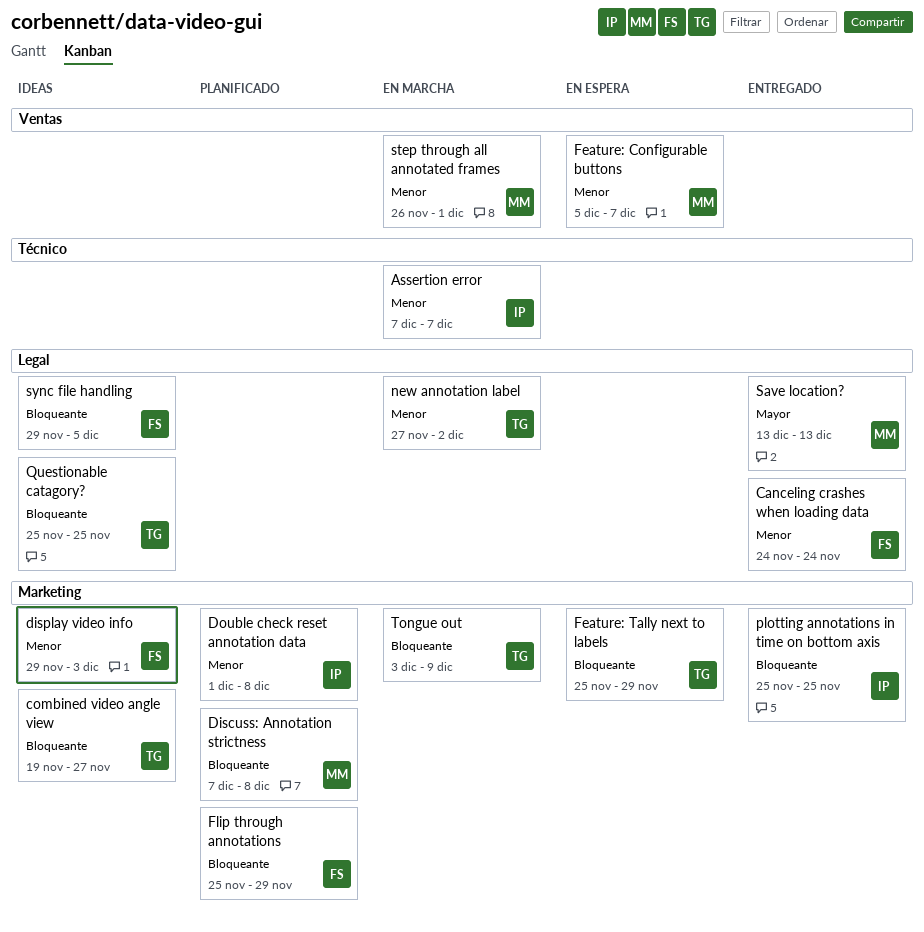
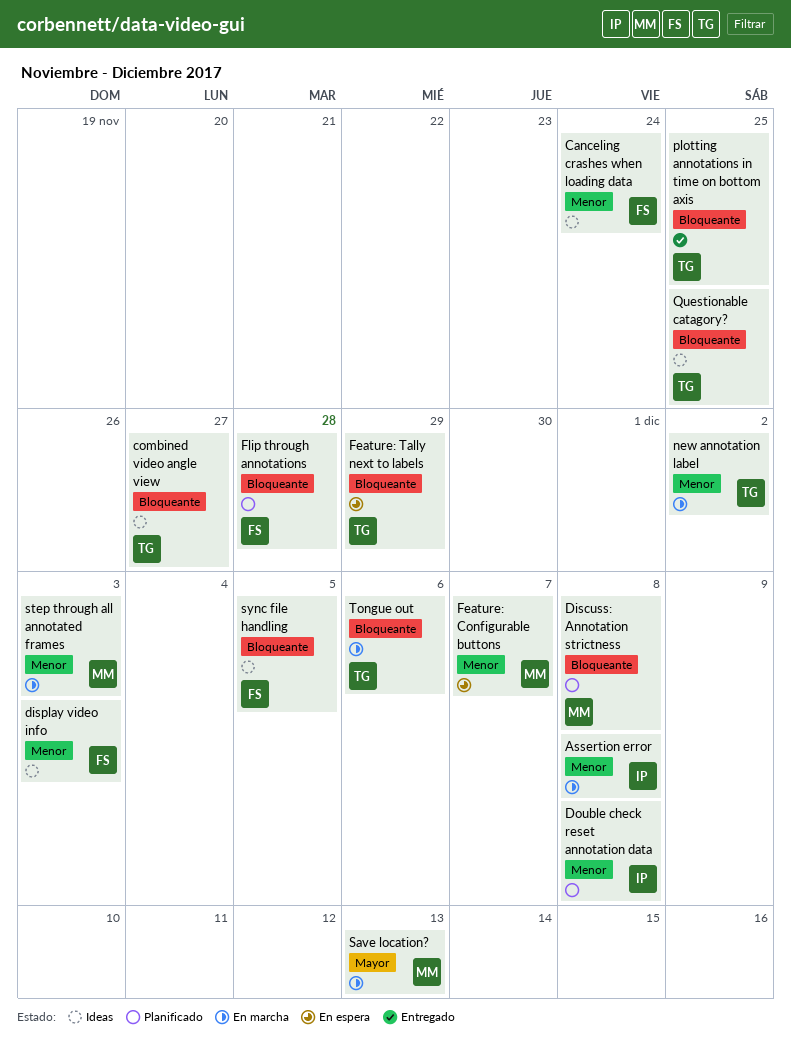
Assertion error, due: Dec 7 -> Dec 8
Canceling crashes when loading data, status: Entregado -> Ideas
Flip through annotations, due: Nov 29 -> Nov 28
plotting annotations in time on bottom axis, owner: IP -> TG
Save location?, status: Entregado -> En marcha
step through all annotated frames, due: Dec 1 -> Dec 3
Tongue out, due: Dec 9 -> Dec 6

